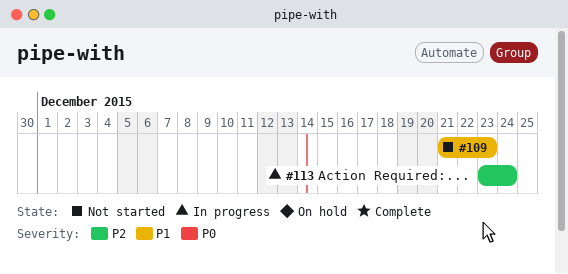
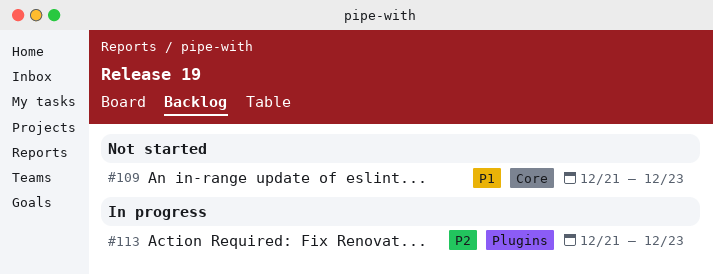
#113, start: Dec 23 -> Dec 21
#113, due: Dec 24 -> Dec 23

